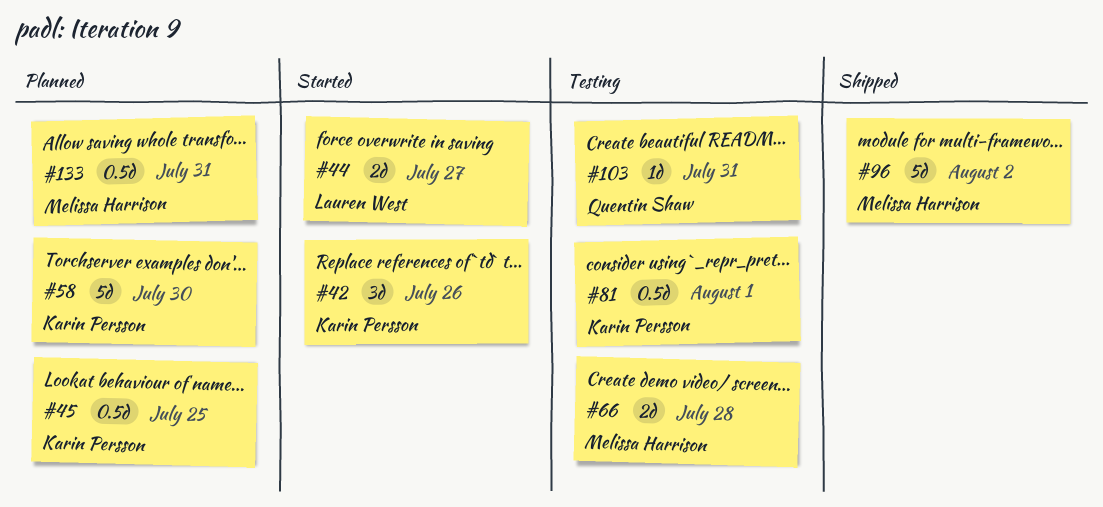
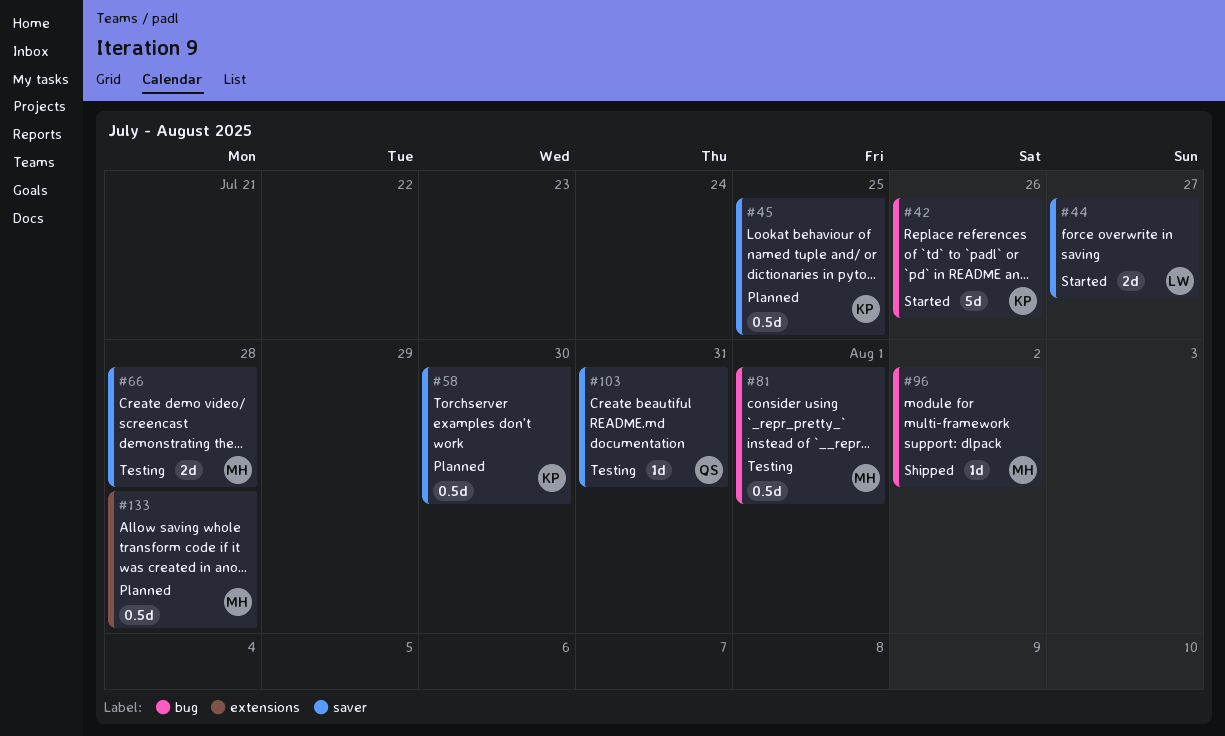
#42, estimate: 3d -> 5d
#58, estimate: 5d -> 0.5d
#81, owner: Karin Persson -> Melissa Harrison
#96, estimate: 5d -> 1d
#133, due: Jul 31 -> Jul 28

